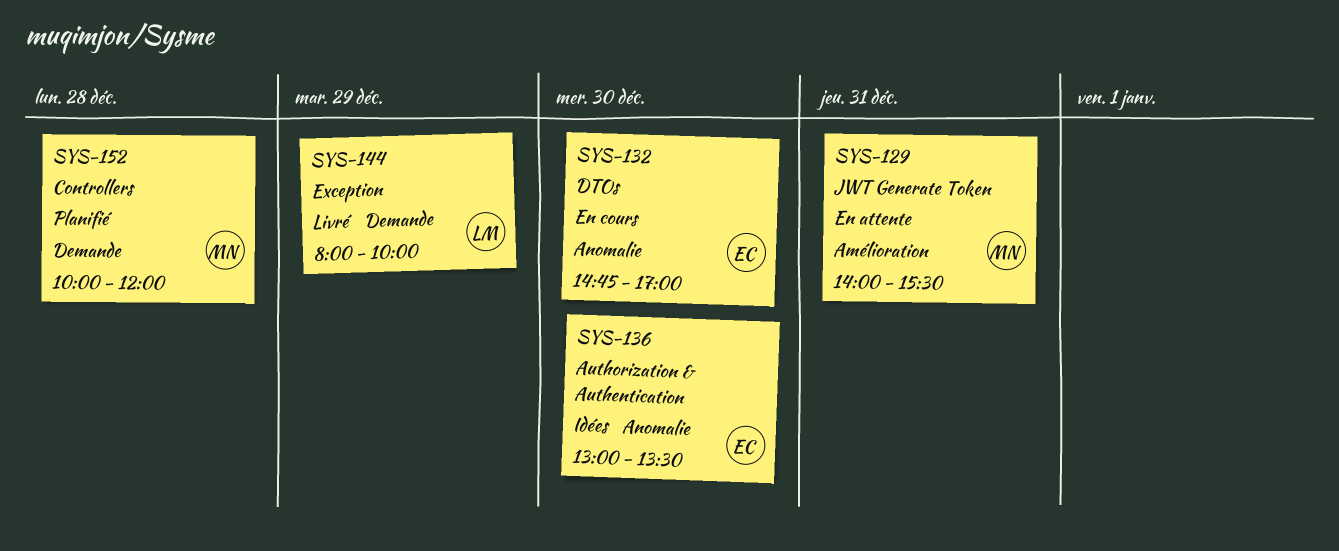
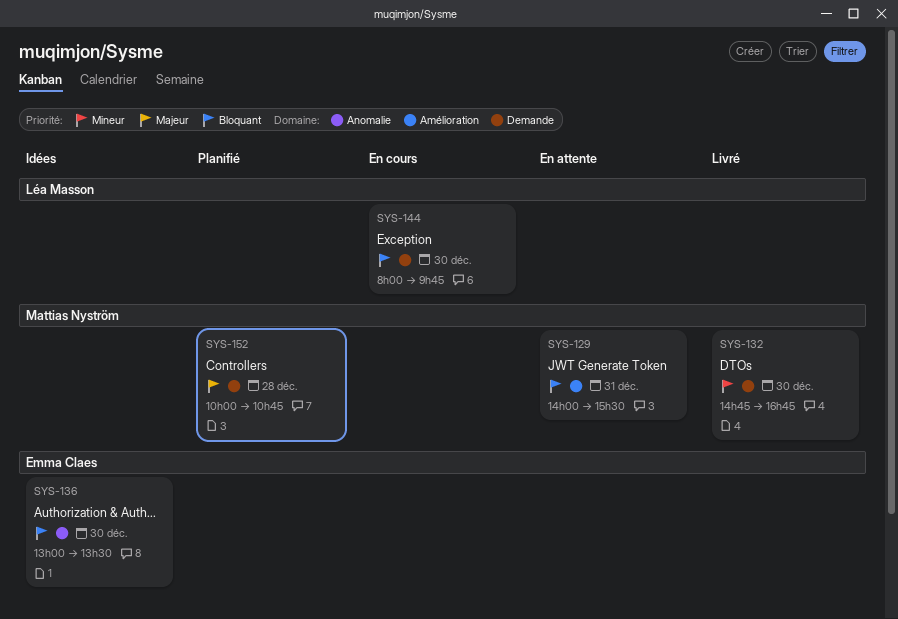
SYS-132, status: En cours -> Livré
SYS-132, owner: Emma Claes -> Mattias Nyström
SYS-132, label: Anomalie -> Demande
SYS-132, ends: 17:00 -> 16:45
SYS-144, status: Livré -> En cours
SYS-144, day: Dec 29 -> Dec 30
SYS-144, ends: 10:00 -> 09:45
SYS-152, ends: 12:00 -> 10:45

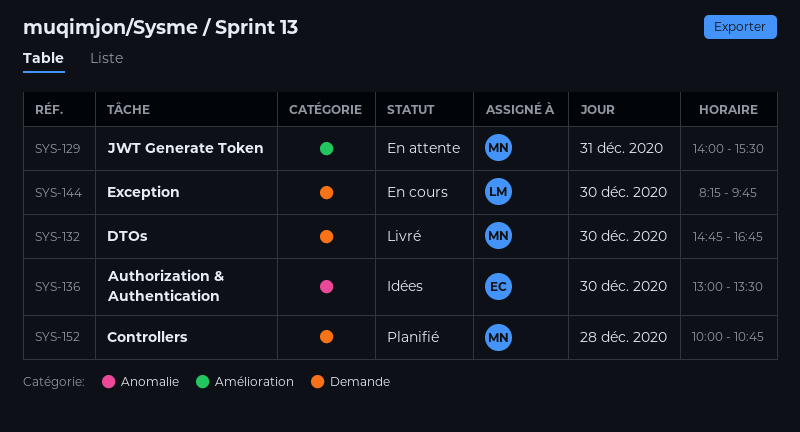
SYS-144, begins: 08:00 -> 08:15

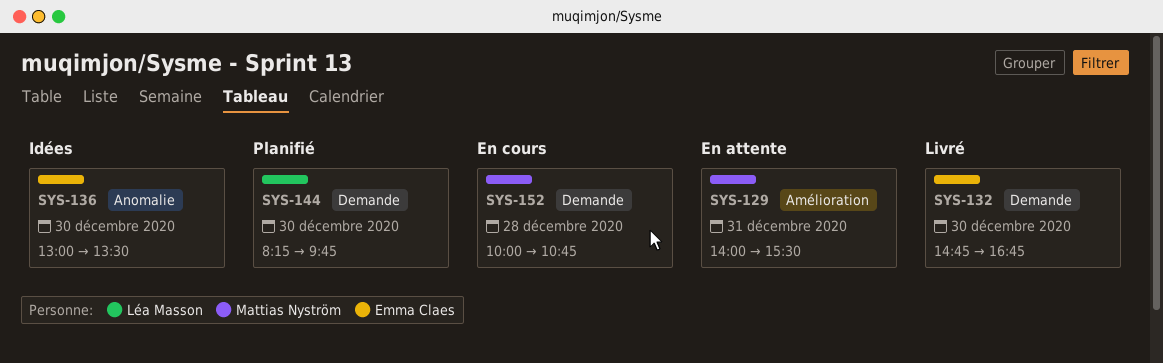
SYS-132, owner: Mattias Nyström -> Emma Claes
SYS-144, status: En cours -> Planifié
SYS-152, status: Planifié -> En cours

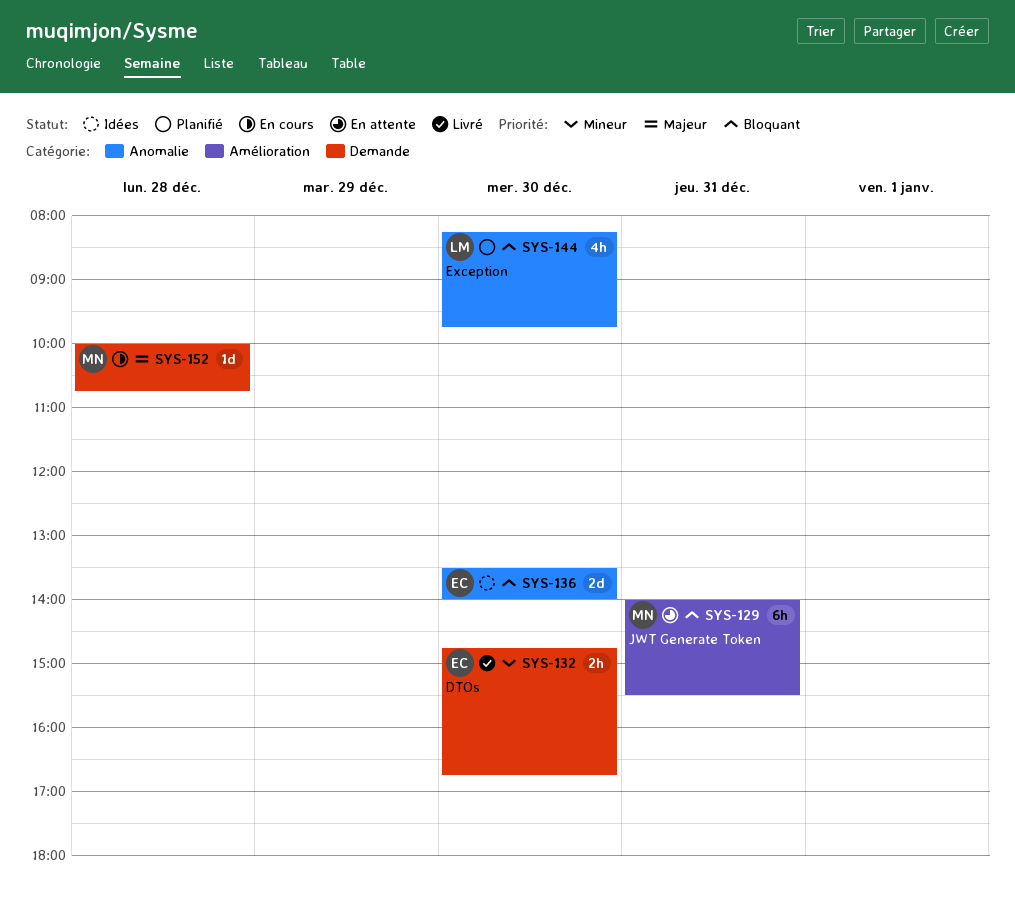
SYS-136, begins: 13:00 -> 13:30
SYS-136, ends: 13:30 -> 14:00
SYS-144, label: Demande -> Anomalie

